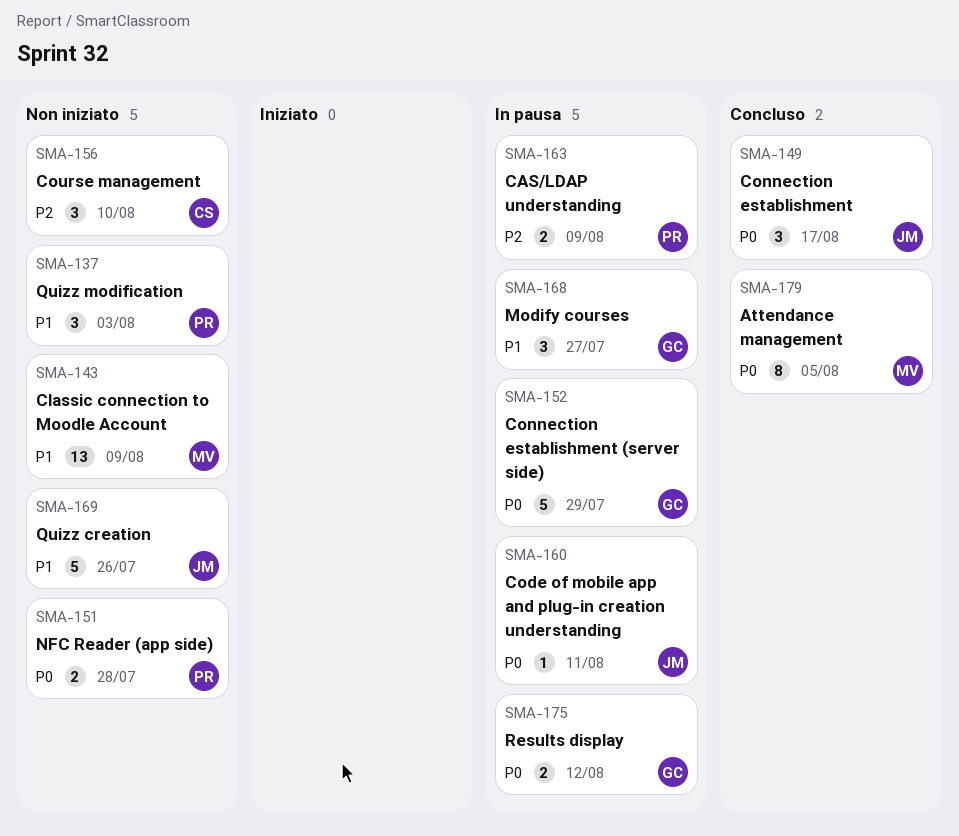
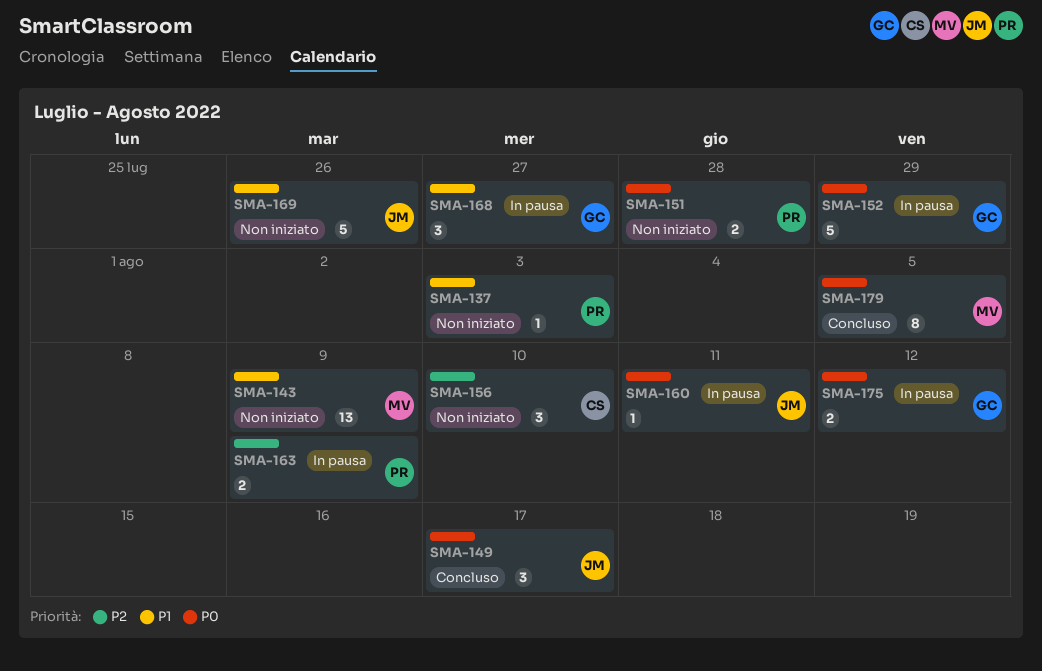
SMA-137, estimate: 3 -> 1

